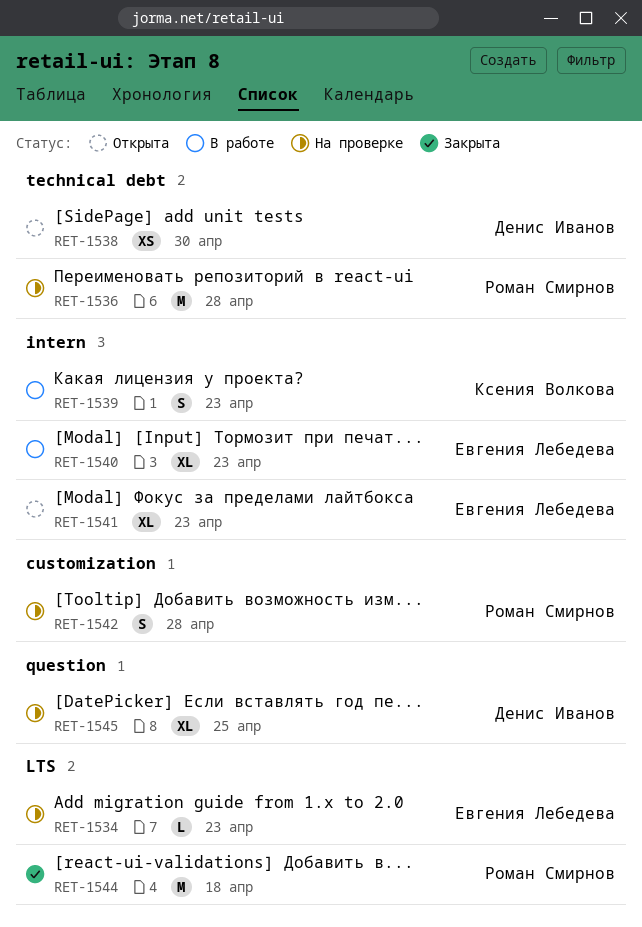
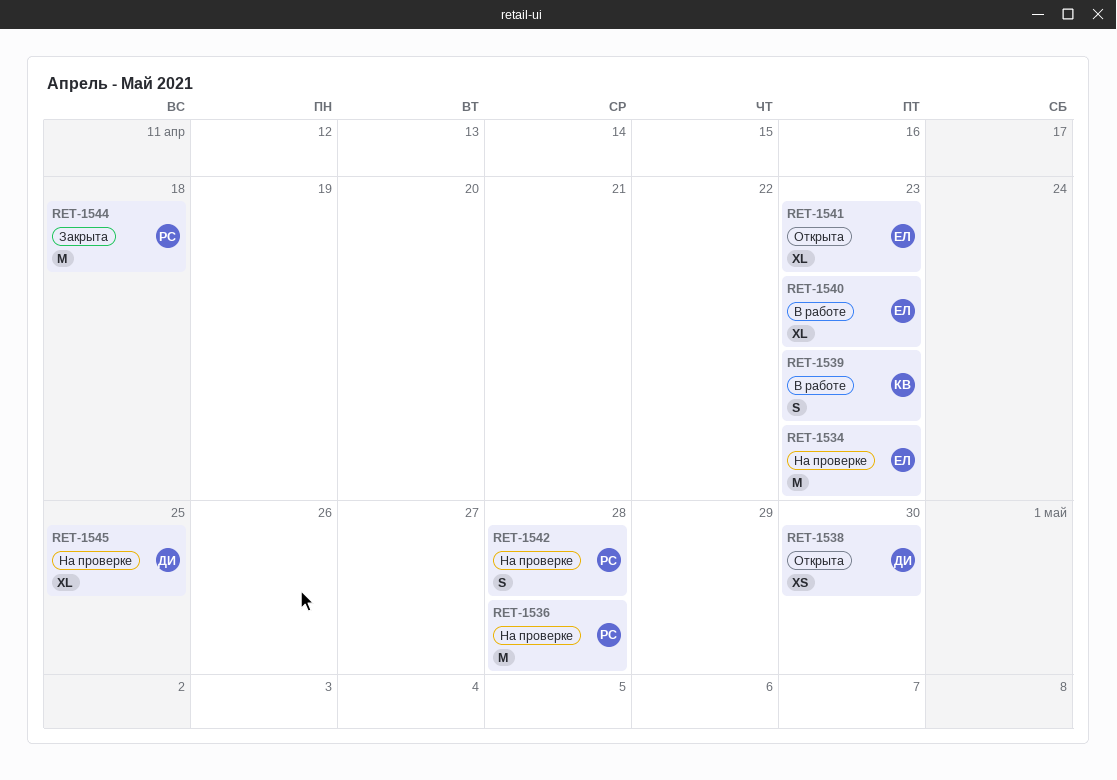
RET-1534, estimate: L -> M

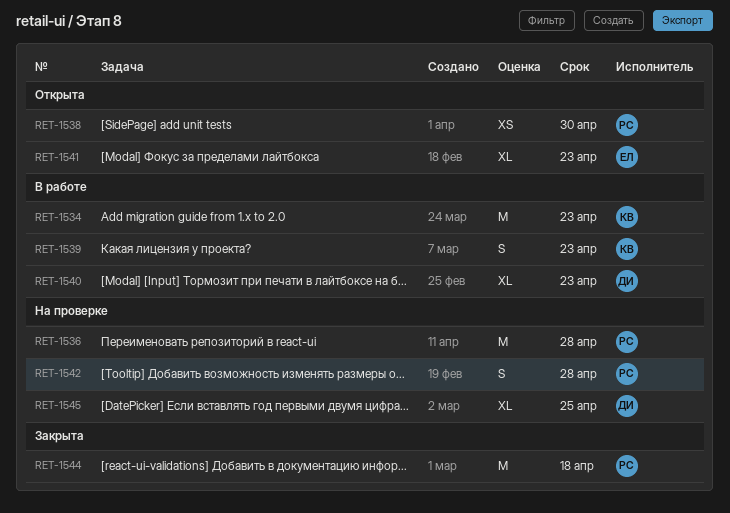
RET-1534, status: На проверке -> В работе
RET-1534, owner: ЕЛ -> КВ
RET-1538, owner: ДИ -> РС
RET-1540, owner: ЕЛ -> ДИ

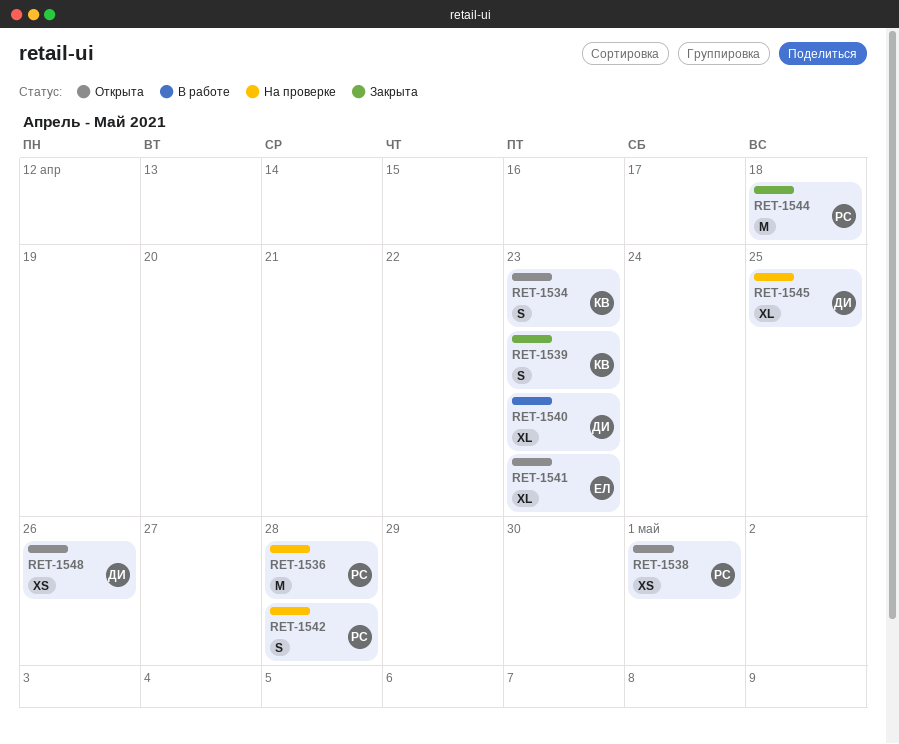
RET-1534, status: В работе -> Открыта
RET-1534, estimate: M -> S
RET-1538, due: Apr 30 -> May 1
RET-1539, status: В работе -> Закрыта
RET-1548: none -> present

